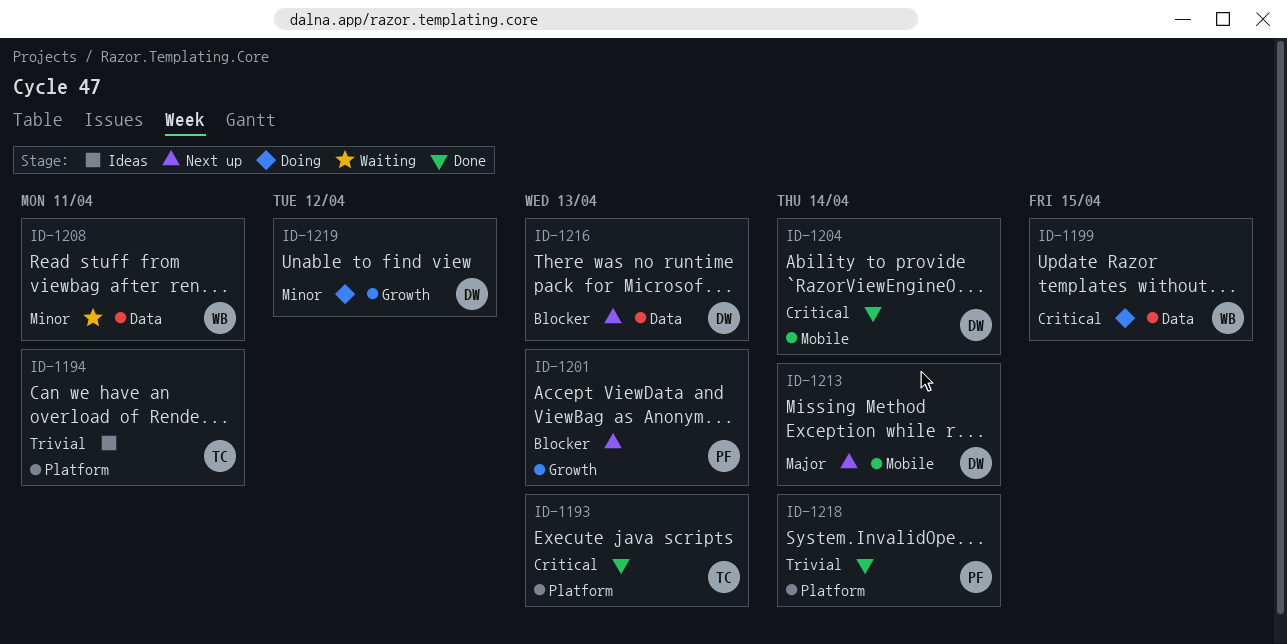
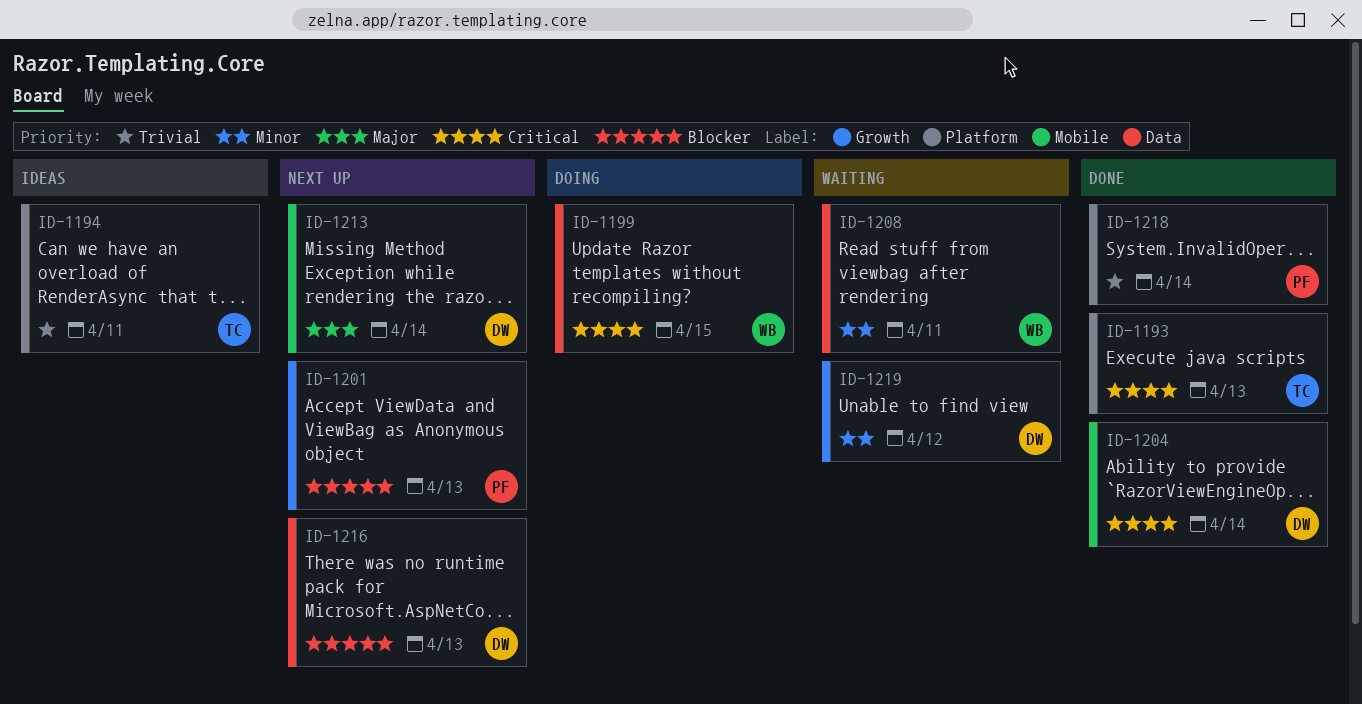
ID-1219, status: Doing -> Waiting

